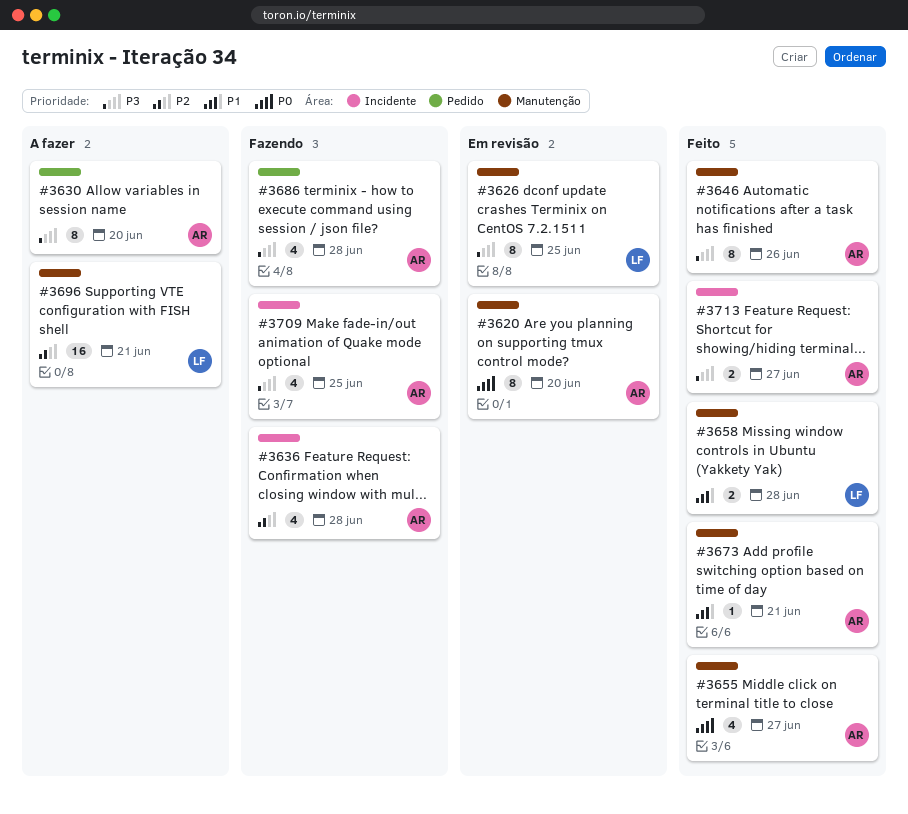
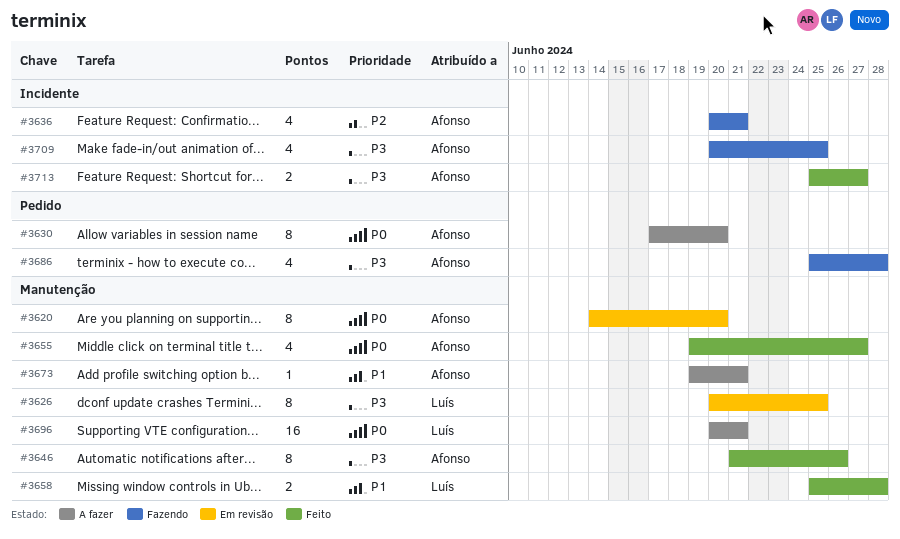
#3630, priority: P3 -> P0
#3636, due: Jun 28 -> Jun 21
#3673, status: Feito -> A fazer
#3696, priority: P2 -> P0

